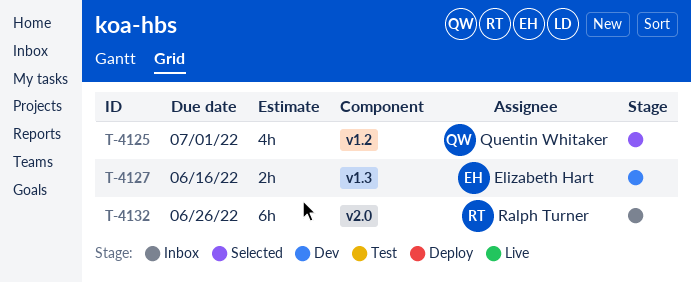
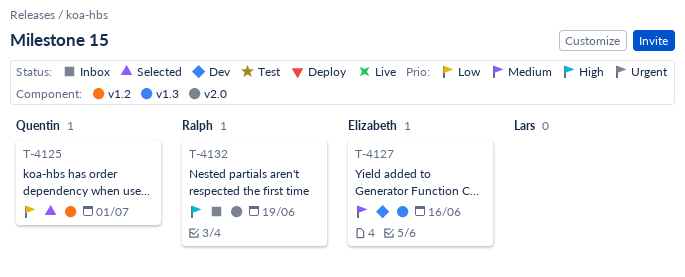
T-4132, due: Jun 26 -> Jun 19

